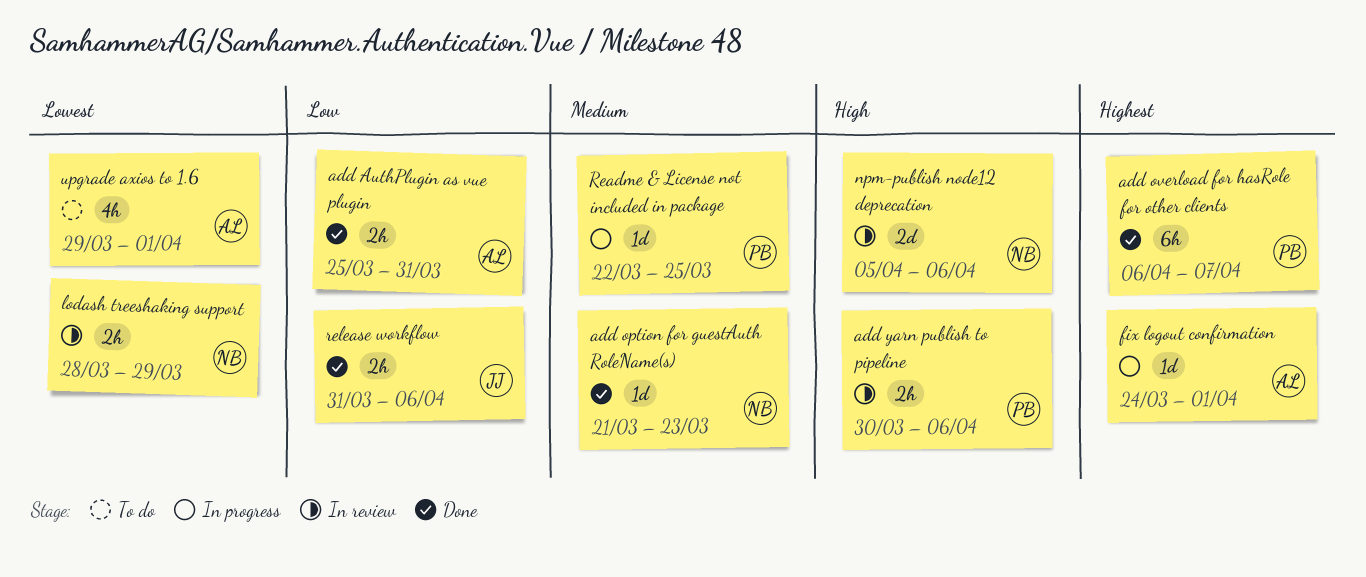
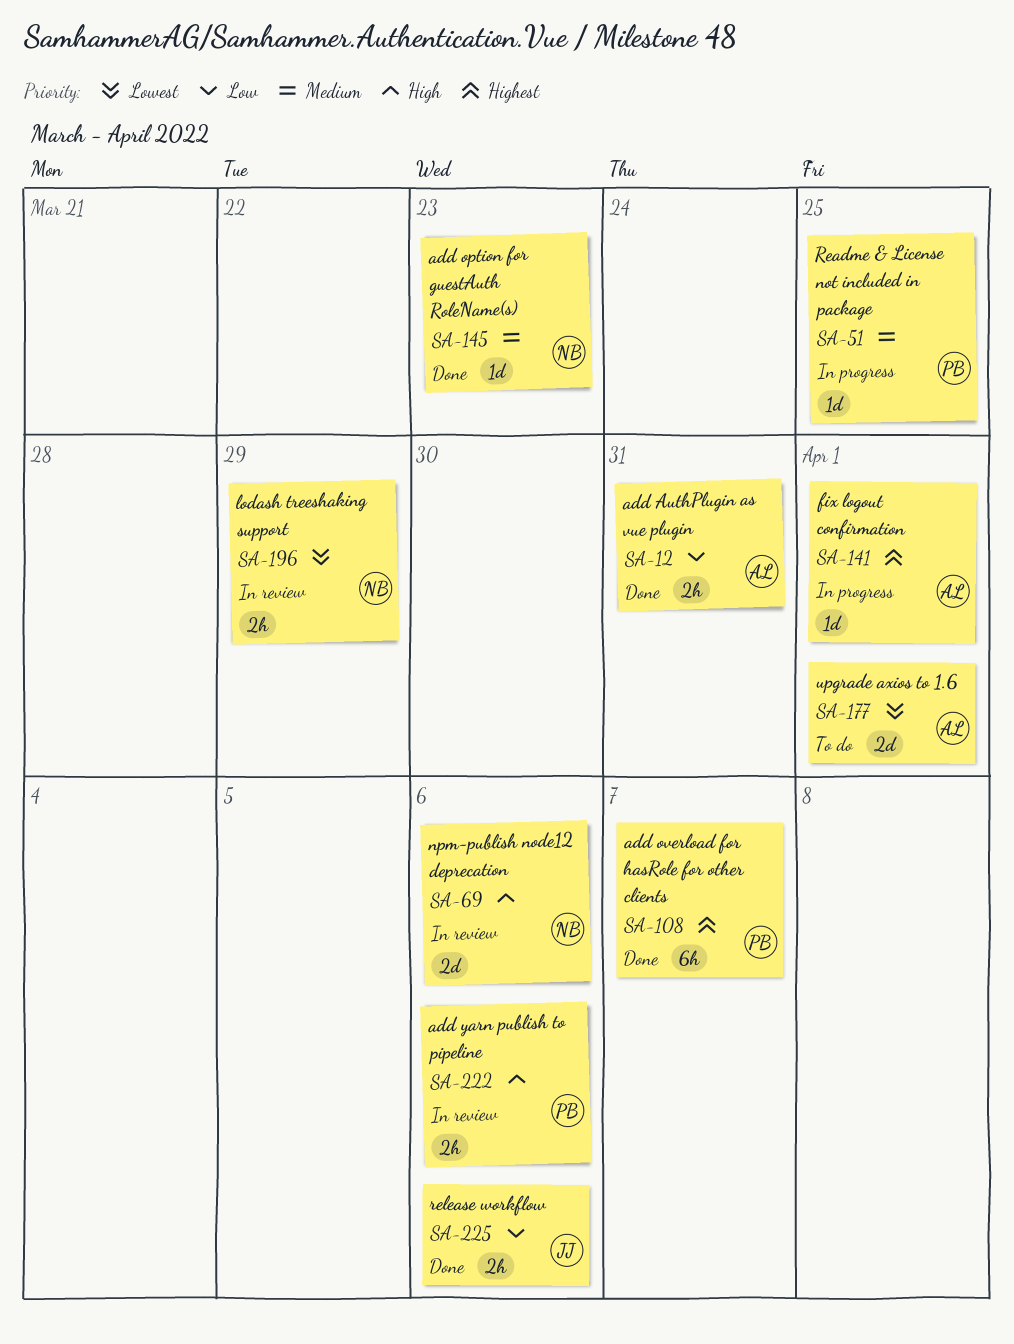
upgrade axios to 1.6, estimate: 4h -> 2d

